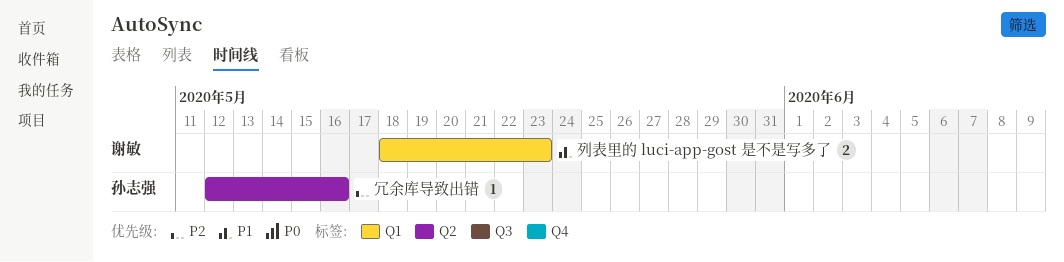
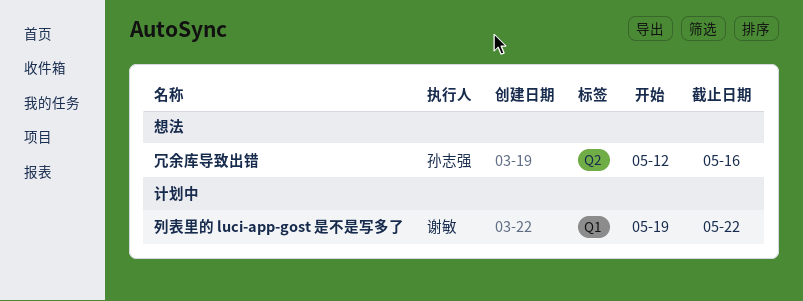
列表里的 luci-app-gost 是不是写多了, start: May 18 -> May 19
列表里的 luci-app-gost 是不是写多了, due: May 23 -> May 22

